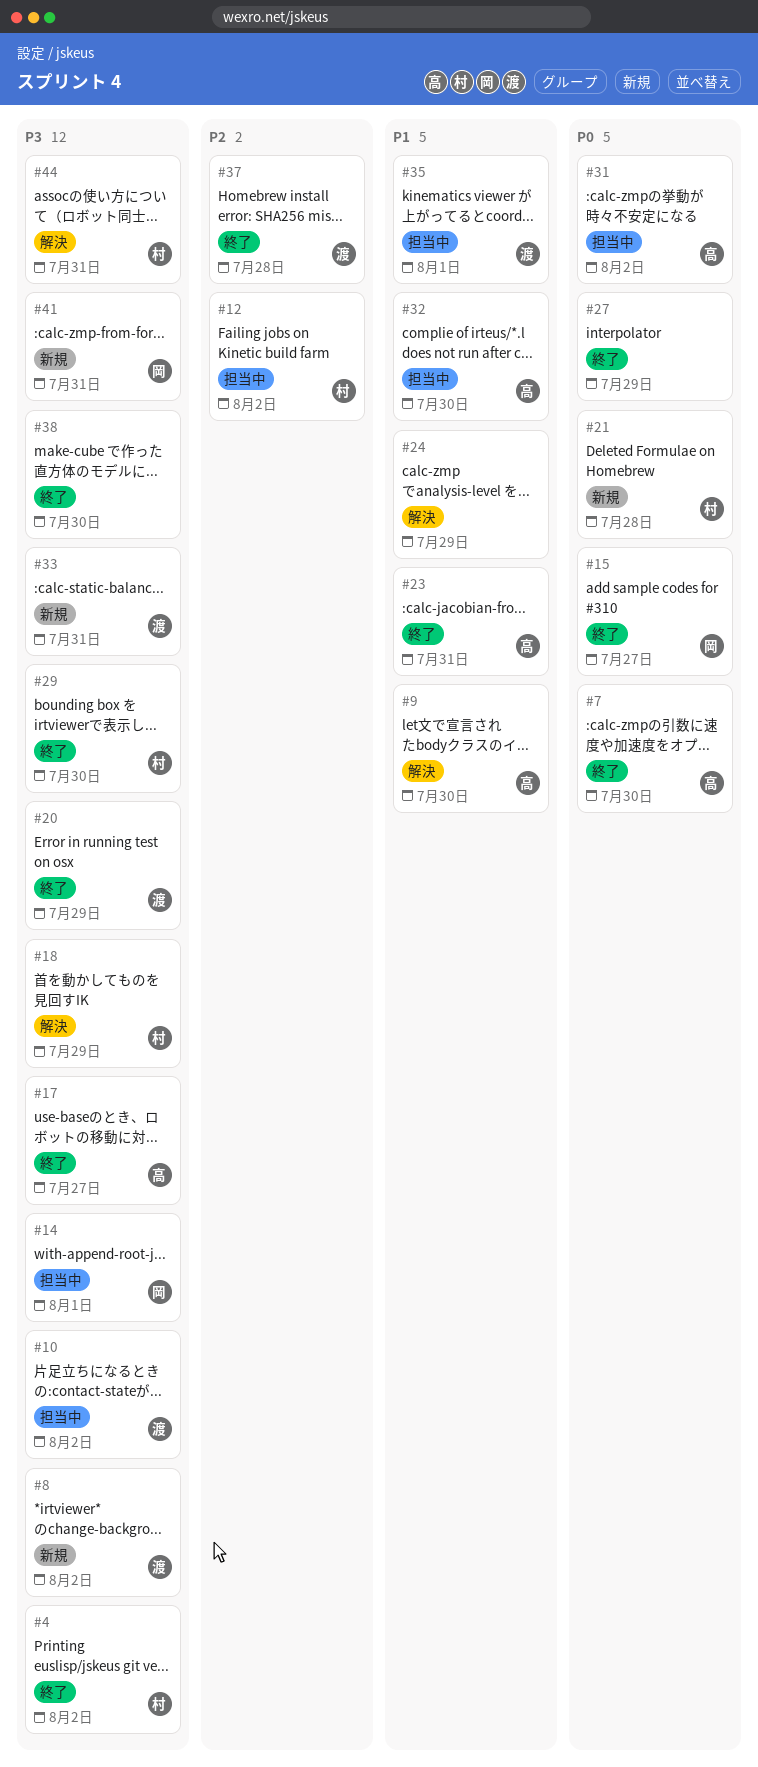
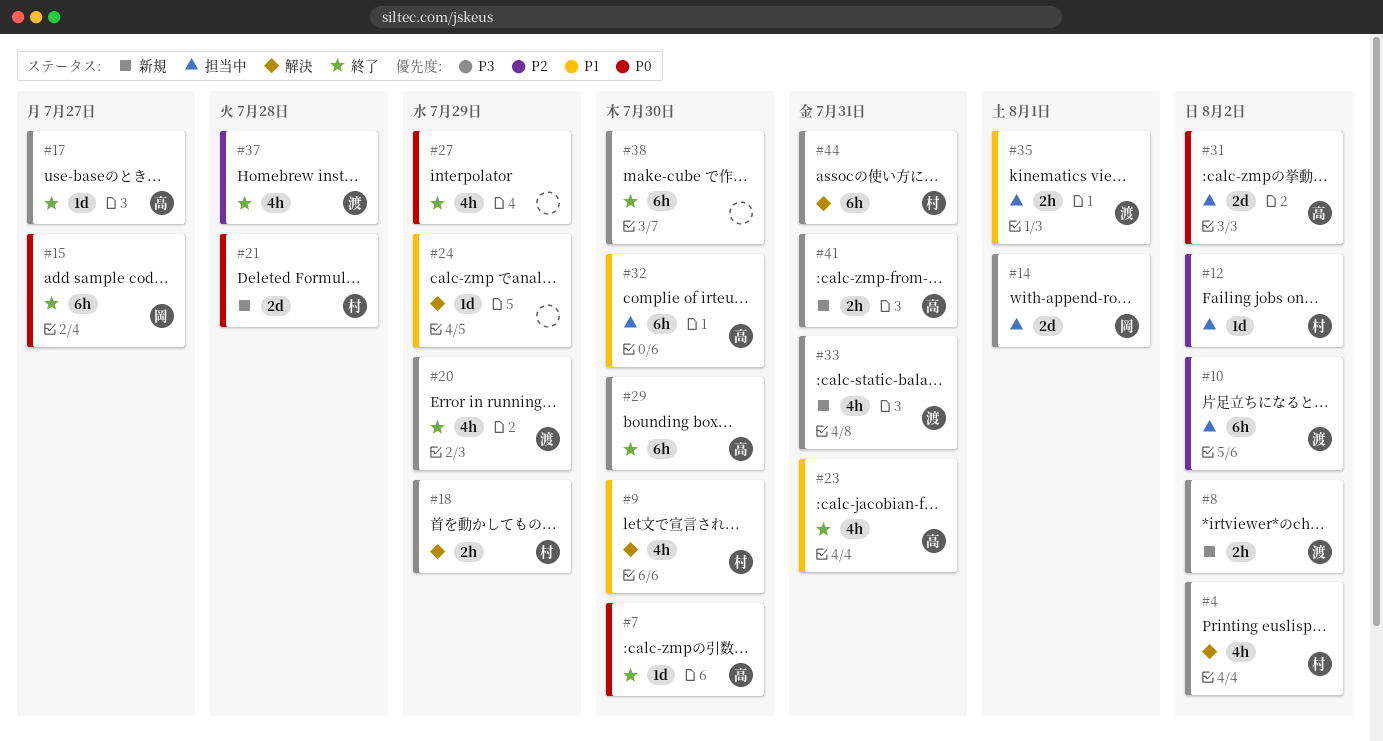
#4, status: 終了 -> 解決
#9, owner: 高 -> 村
#10, priority: P3 -> P2
#29, owner: 村 -> 高
#41, owner: 岡 -> 高

